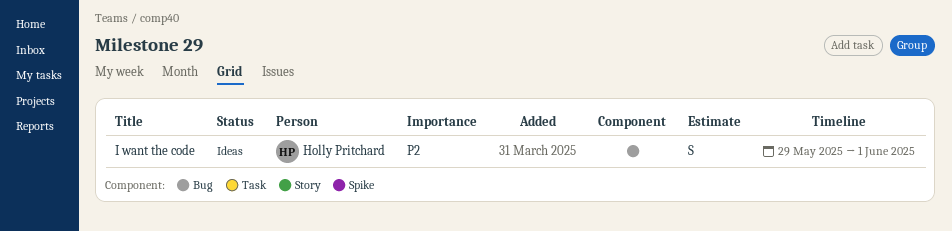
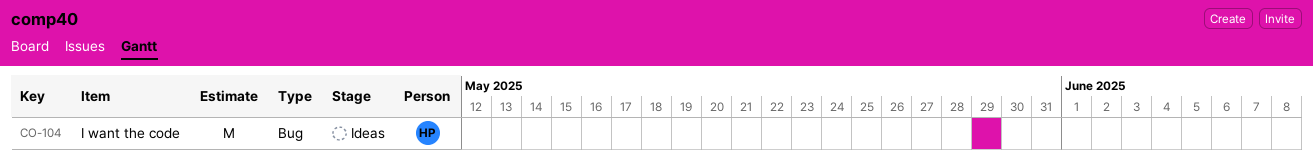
I want the code, estimate: S -> M
I want the code, due: Jun 1 -> May 29

